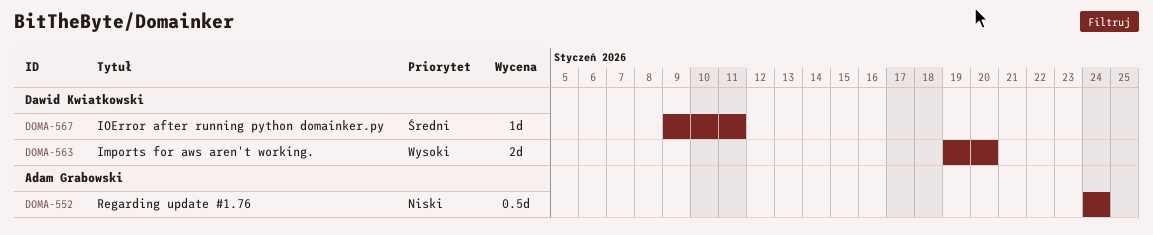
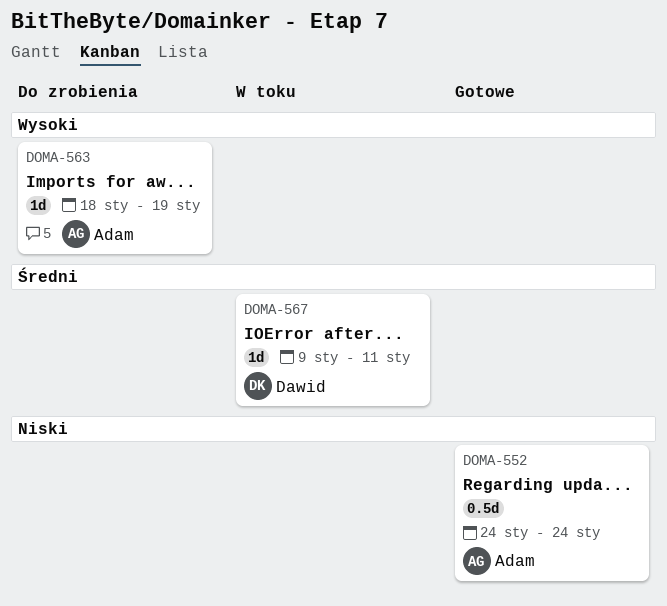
DOMA-563, owner: Dawid Kwiatkowski -> Adam Grabowski
DOMA-563, estimate: 2d -> 1d
DOMA-563, start: Jan 19 -> Jan 18
DOMA-563, due: Jan 20 -> Jan 19

